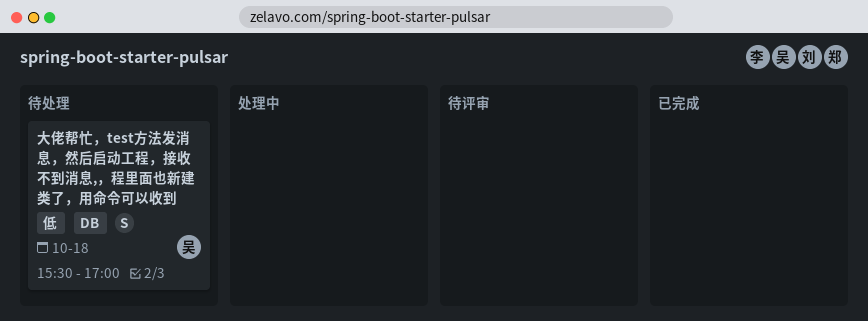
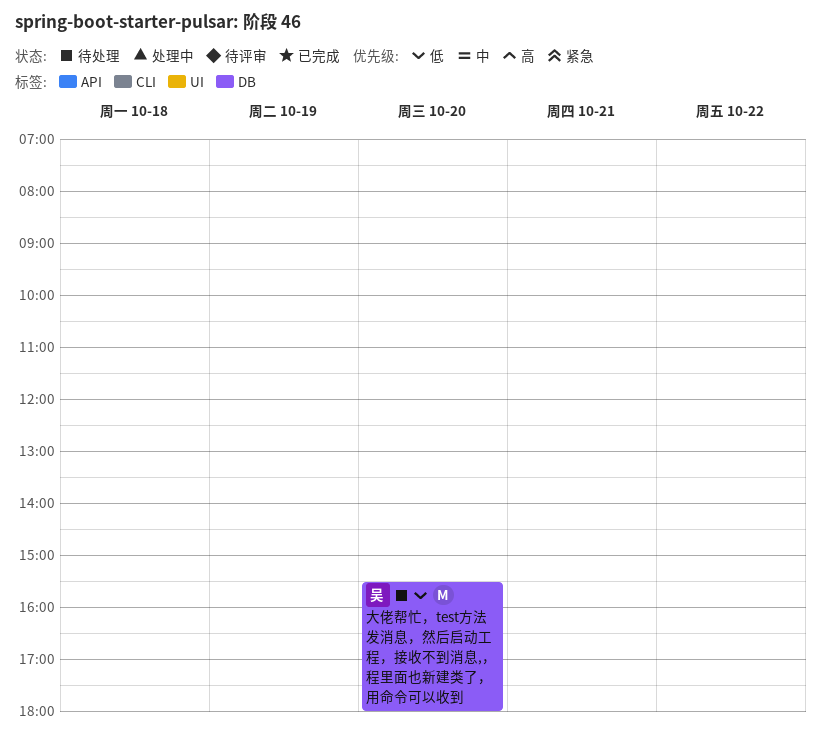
大佬帮忙，test方法发消息，然后启动工程，接收不到消息,，程里面也新建类了，用命令可以收到, estimate: S -> M
大佬帮忙，test方法发消息，然后启动工程，接收不到消息,，程里面也新建类了，用命令可以收到, day: Oct 18 -> Oct 20
大佬帮忙，test方法发消息，然后启动工程，接收不到消息,，程里面也新建类了，用命令可以收到, ends: 17:00 -> 18:00

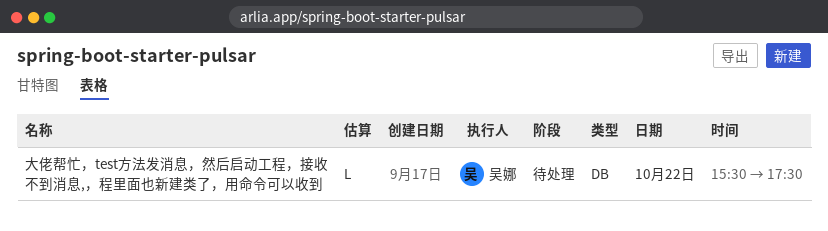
大佬帮忙，test方法发消息，然后启动工程，接收不到消息,，程里面也新建类了，用命令可以收到, estimate: M -> L
大佬帮忙，test方法发消息，然后启动工程，接收不到消息,，程里面也新建类了，用命令可以收到, day: Oct 20 -> Oct 22
大佬帮忙，test方法发消息，然后启动工程，接收不到消息,，程里面也新建类了，用命令可以收到, ends: 18:00 -> 17:30

